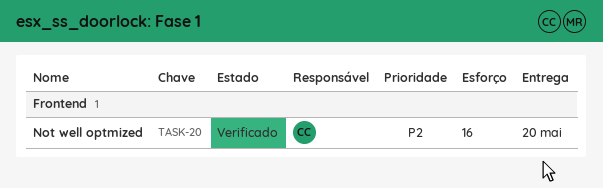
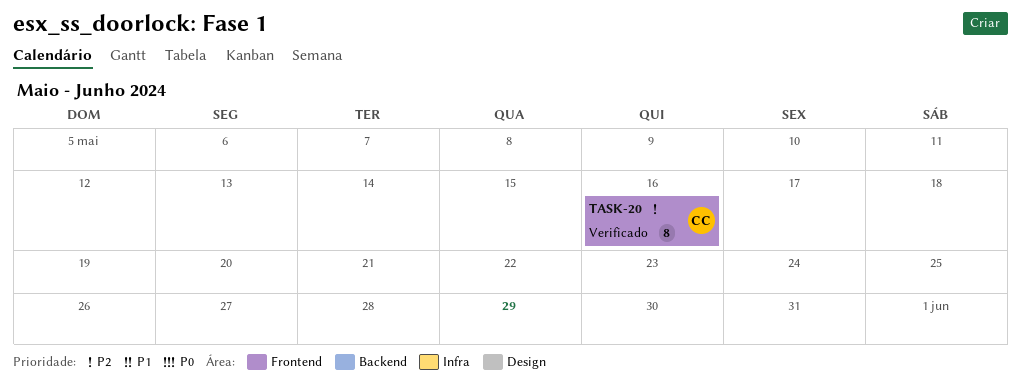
TASK-20, estimate: 16 -> 8
TASK-20, due: May 20 -> May 16

